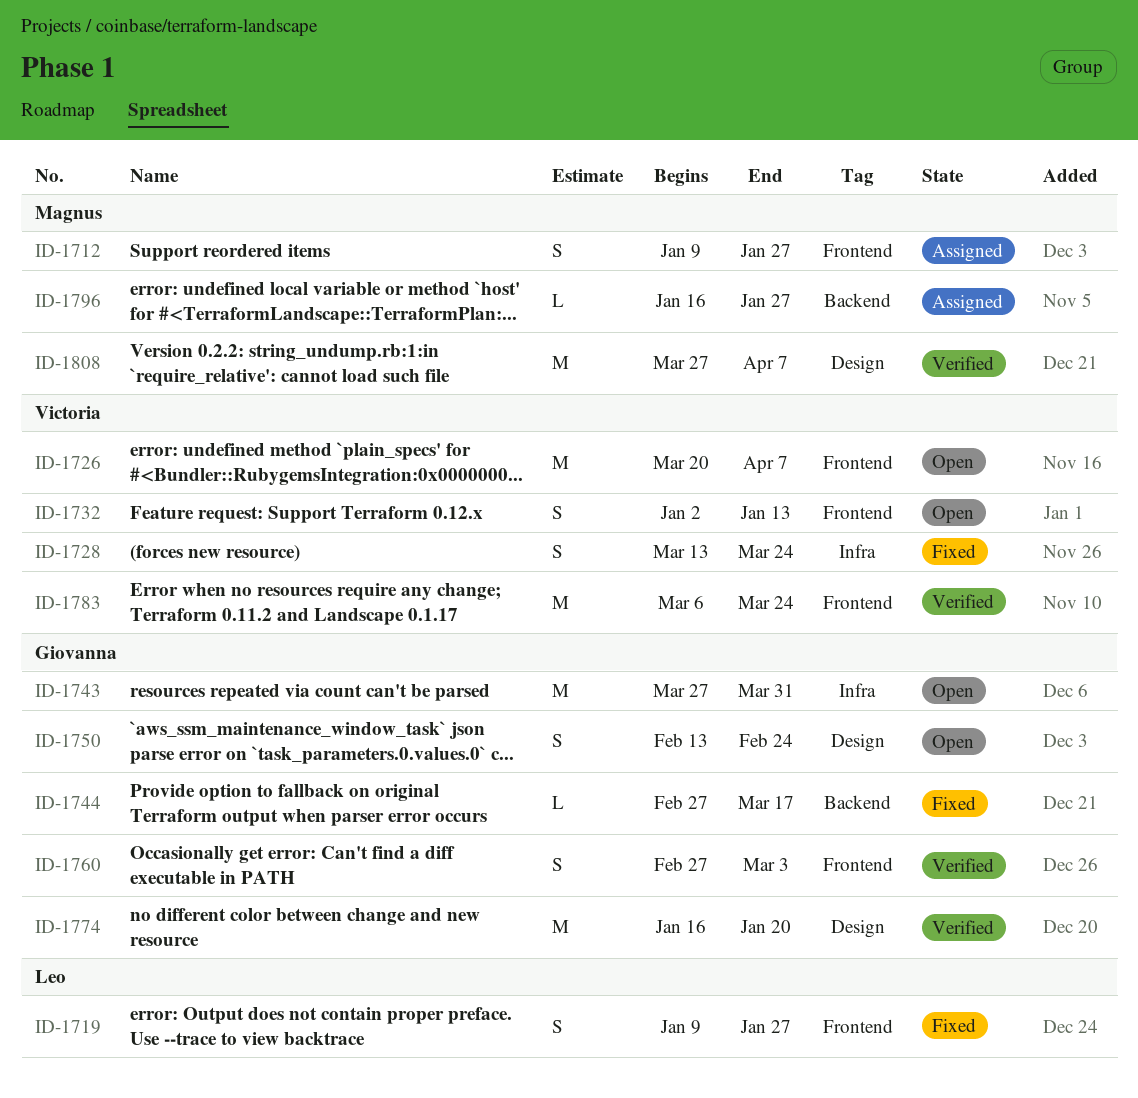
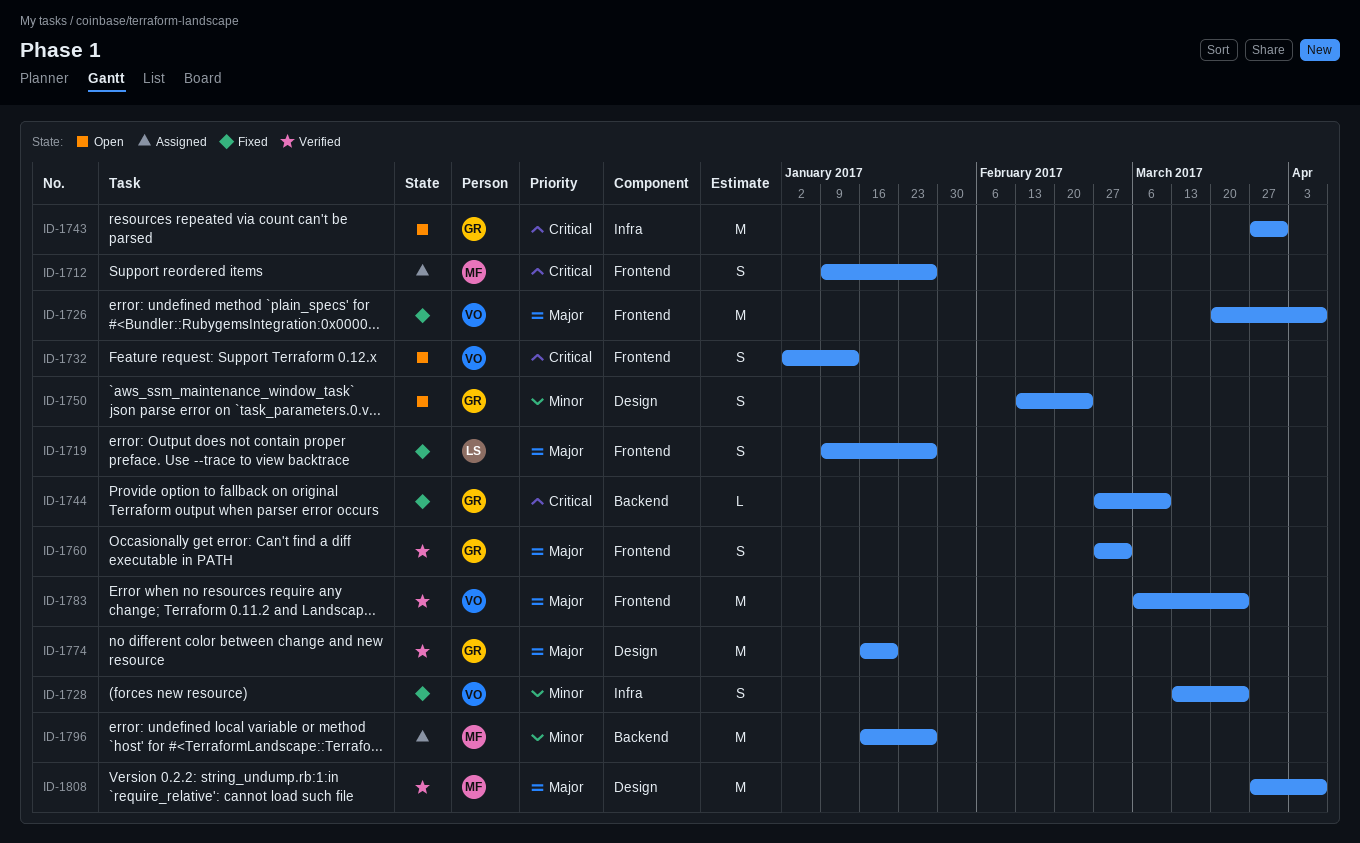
ID-1726, status: Open -> Fixed
ID-1744, due: Mar 17 -> Mar 10
ID-1796, estimate: L -> M

